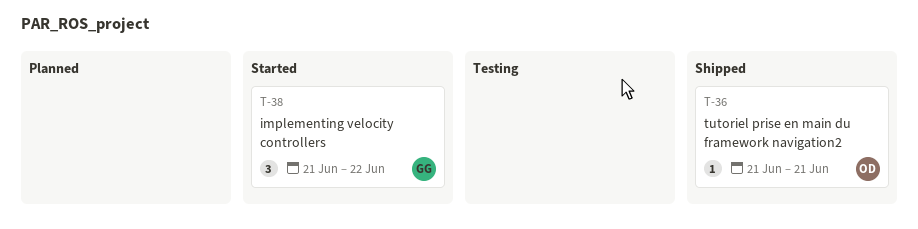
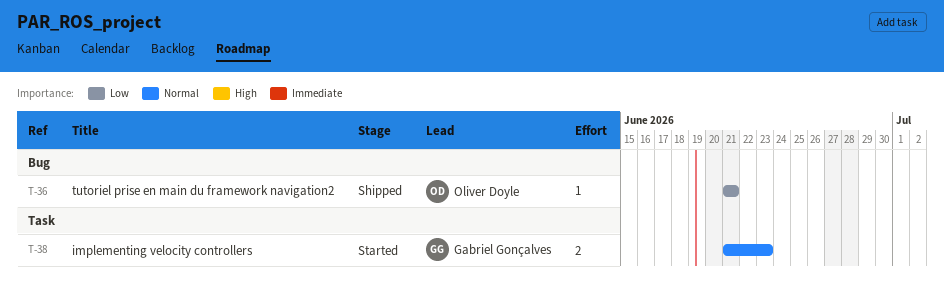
T-38, estimate: 3 -> 2
T-38, due: Jun 22 -> Jun 23

